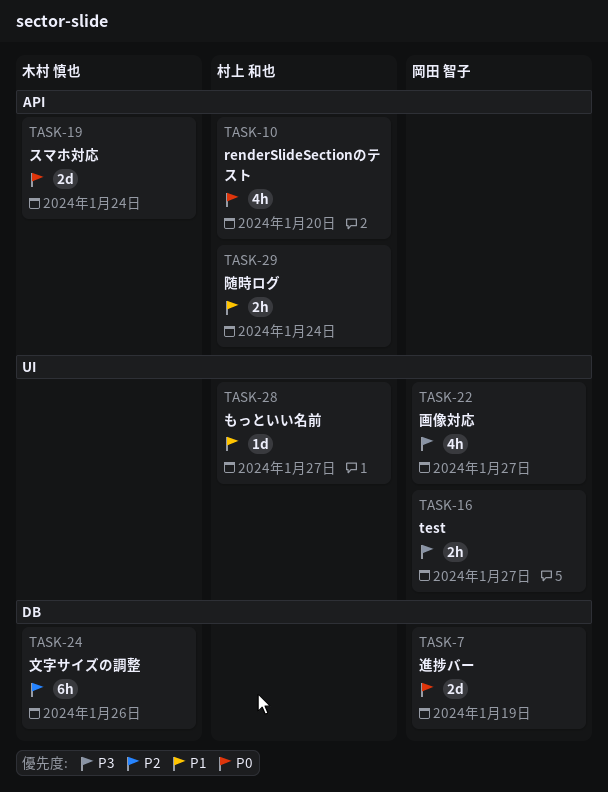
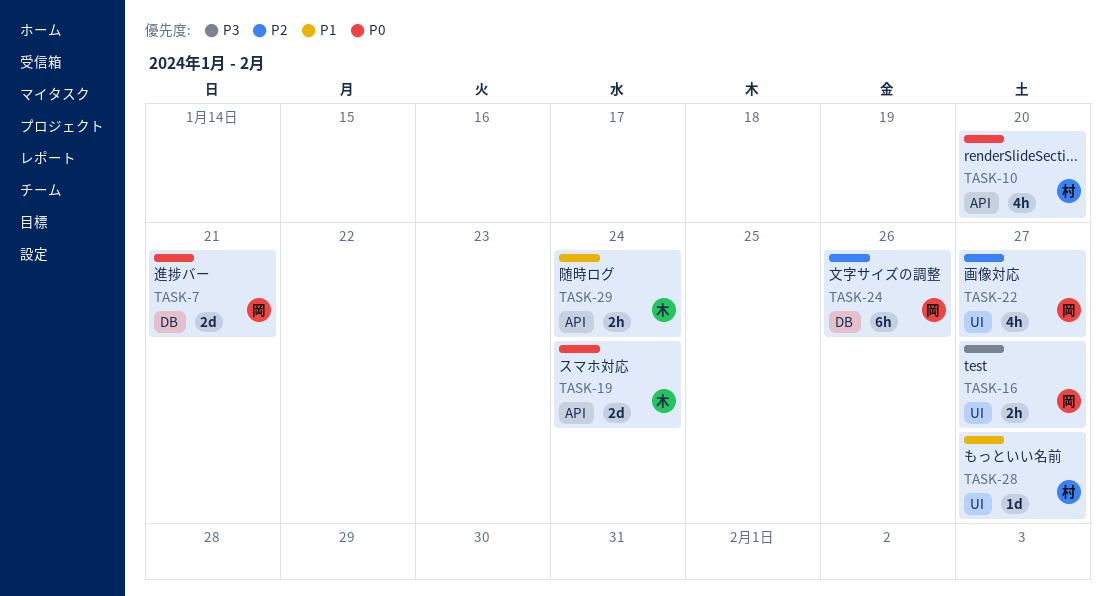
TASK-7, due: Jan 19 -> Jan 21
TASK-22, priority: P3 -> P2
TASK-24, owner: 木村 慎也 -> 岡田 智子
TASK-29, owner: 村上 和也 -> 木村 慎也

